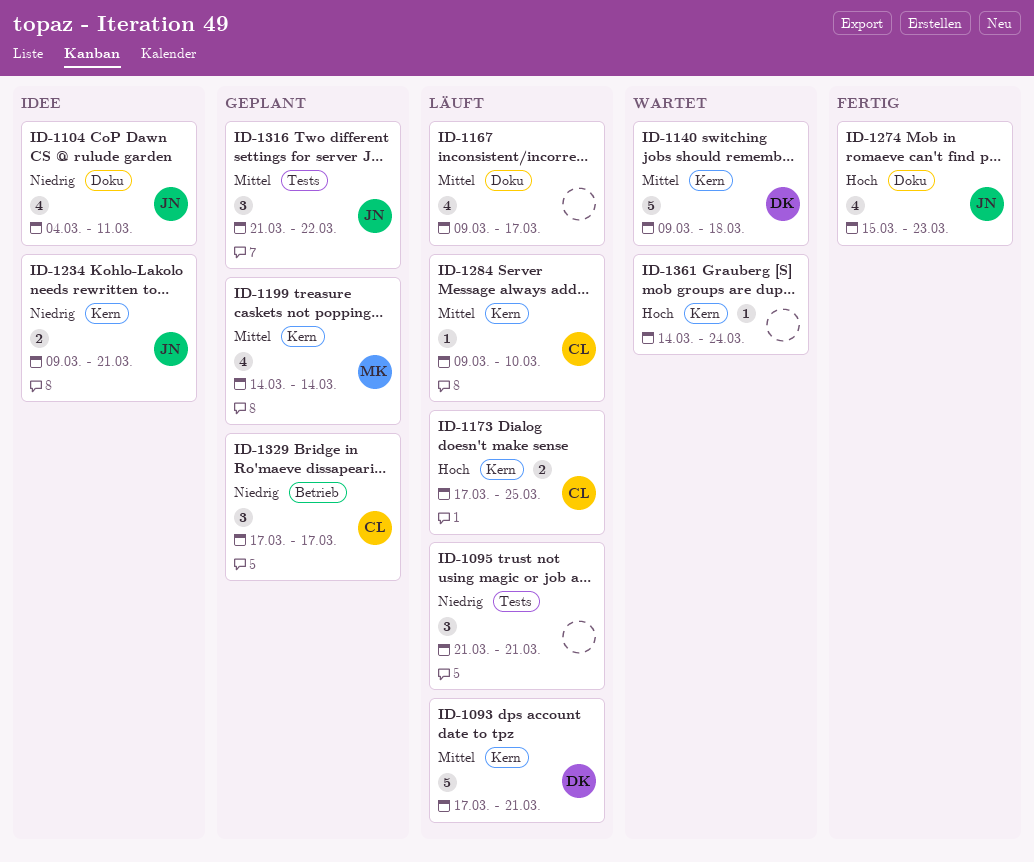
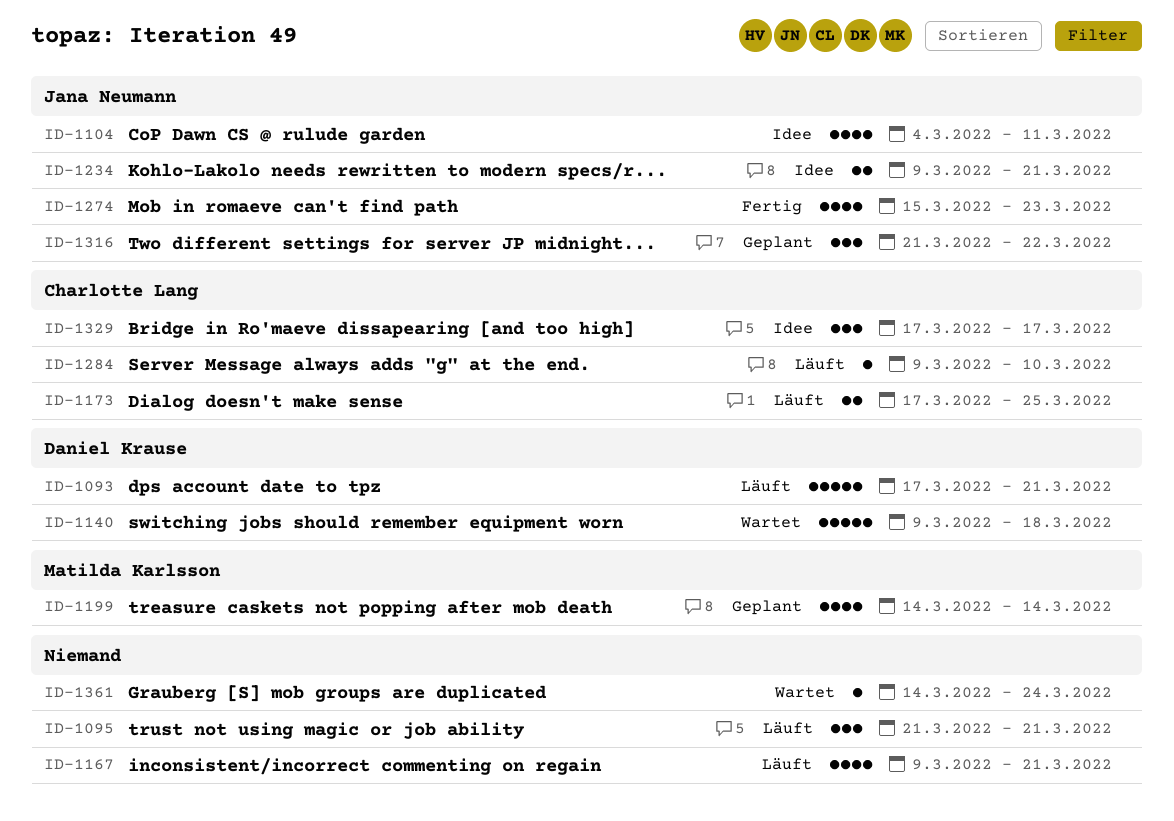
ID-1167, due: Mar 17 -> Mar 21
ID-1329, status: Geplant -> Idee

